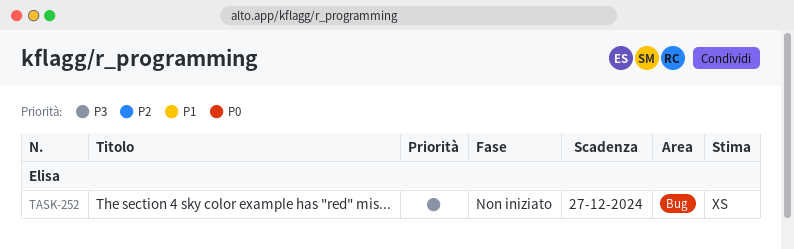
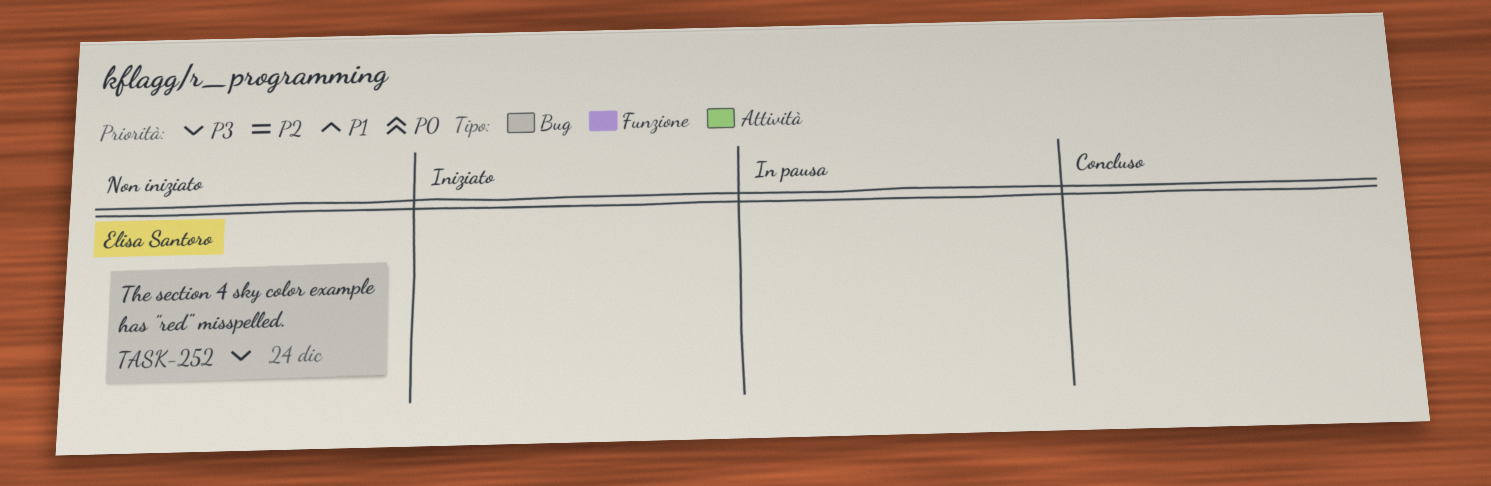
TASK-252, due: Dec 27 -> Dec 24

